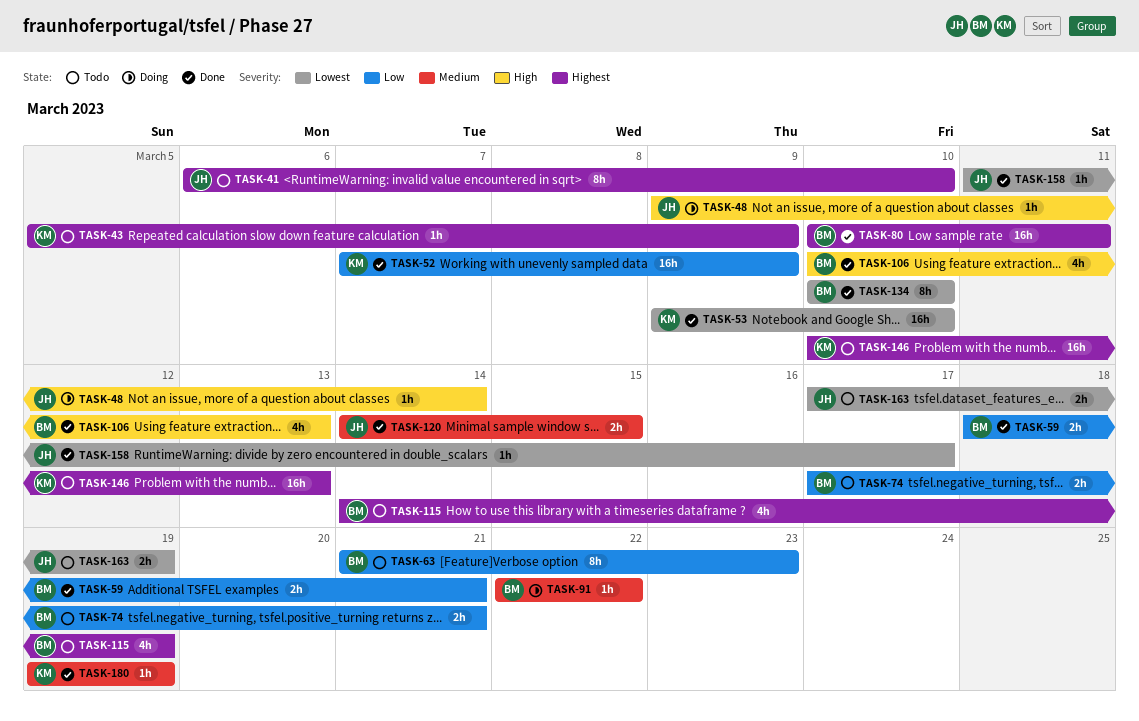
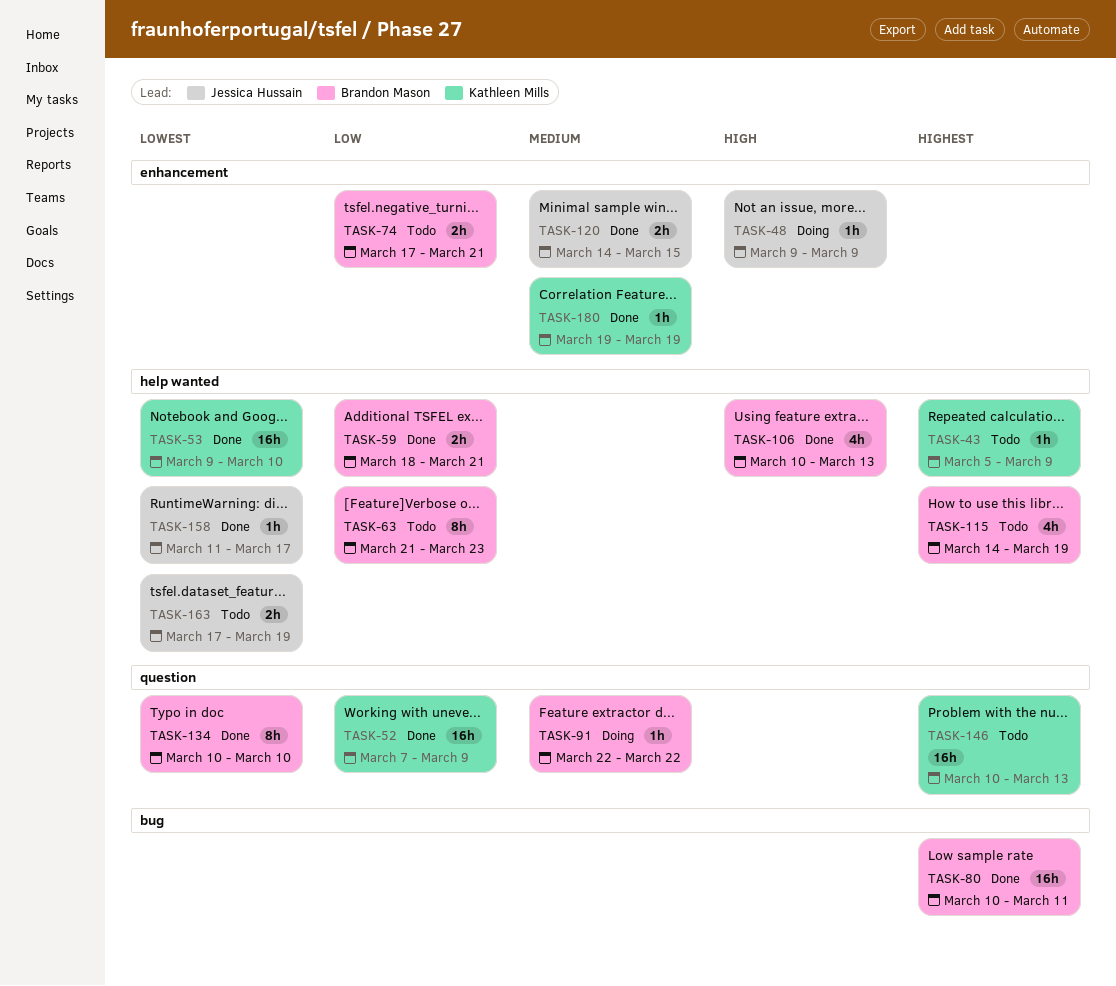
TASK-41: present -> none
TASK-48, due: Mar 14 -> Mar 9

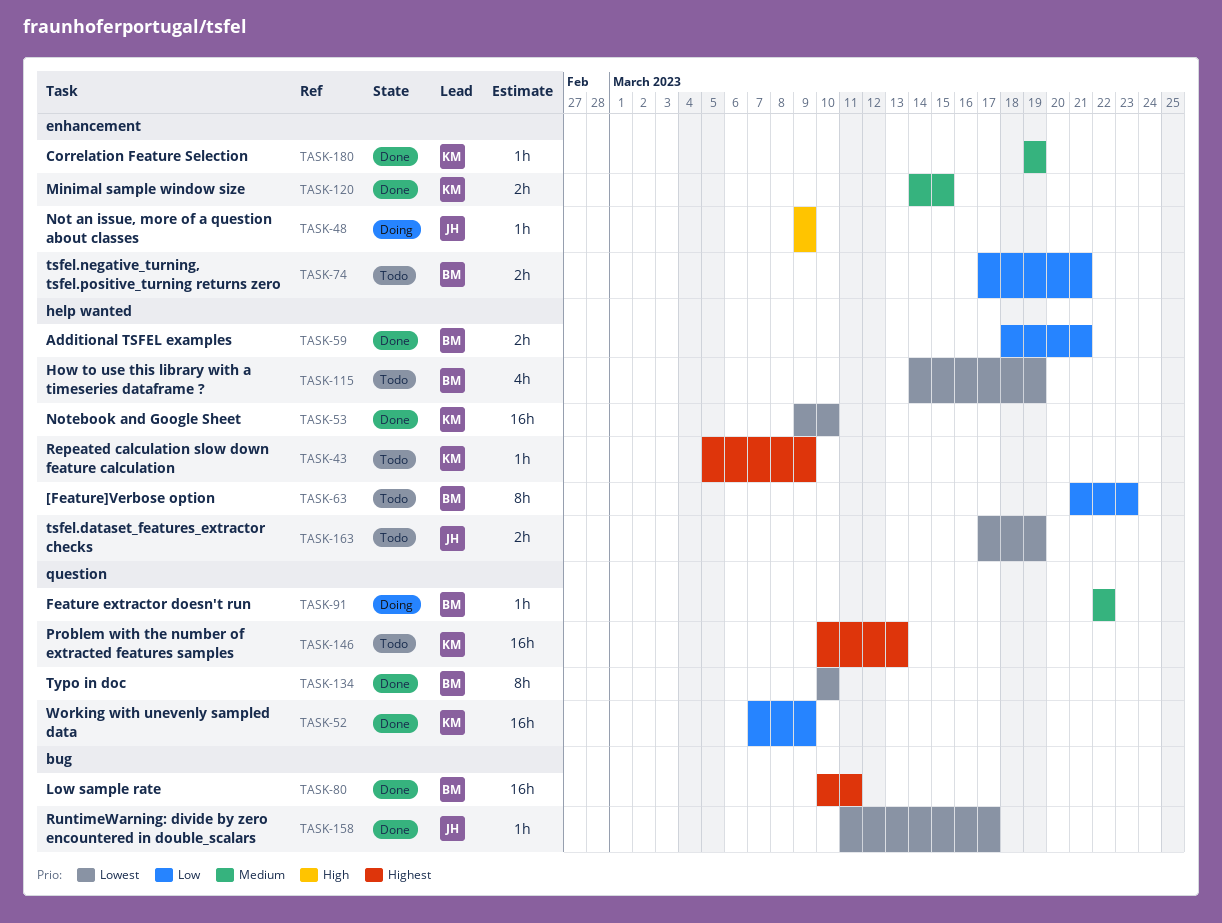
TASK-106: present -> none
TASK-115, priority: Highest -> Lowest
TASK-120, owner: Jessica Hussain -> Kathleen Mills
TASK-158, label: help wanted -> bug

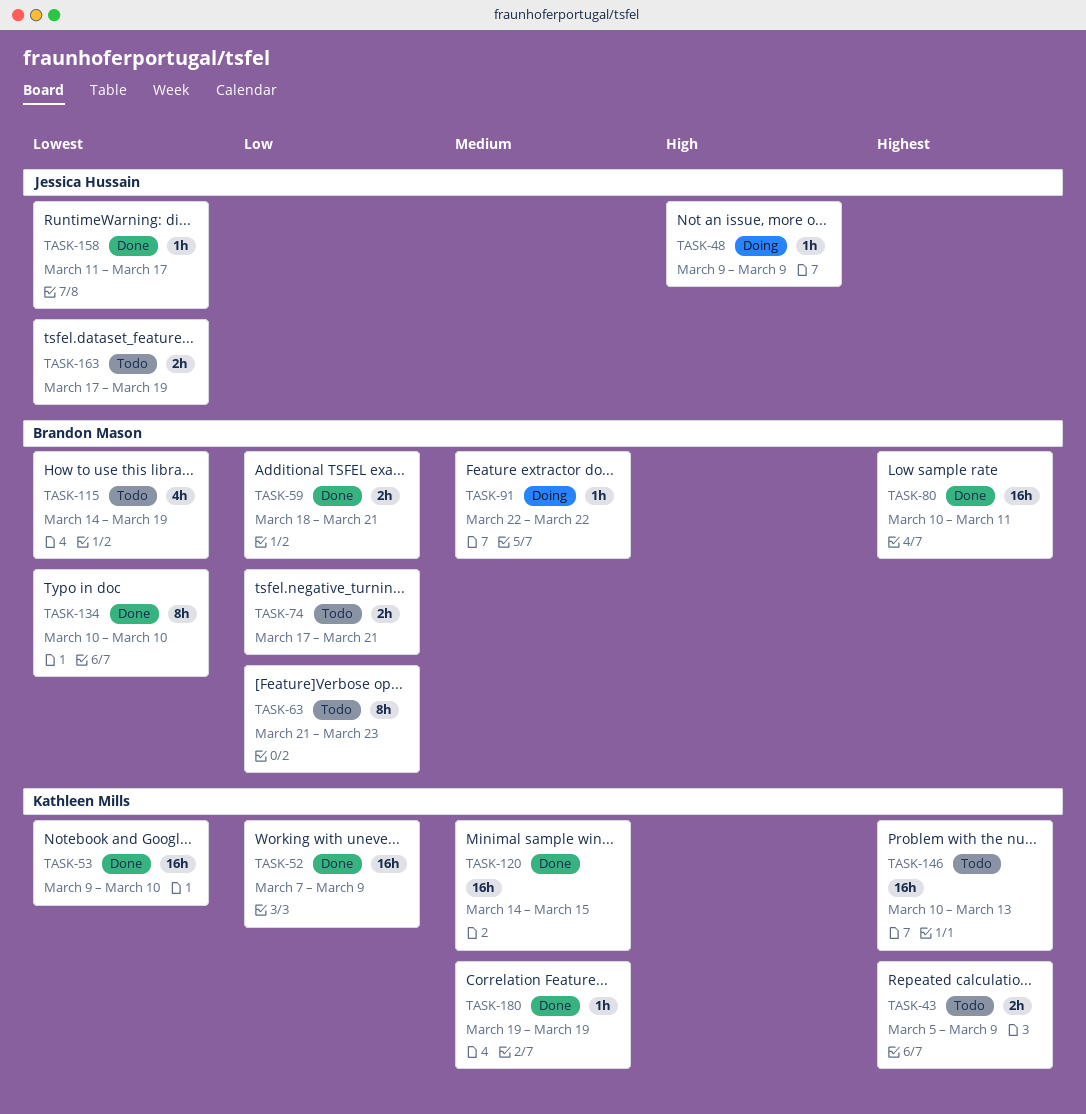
TASK-43, estimate: 1h -> 2h
TASK-120, estimate: 2h -> 16h

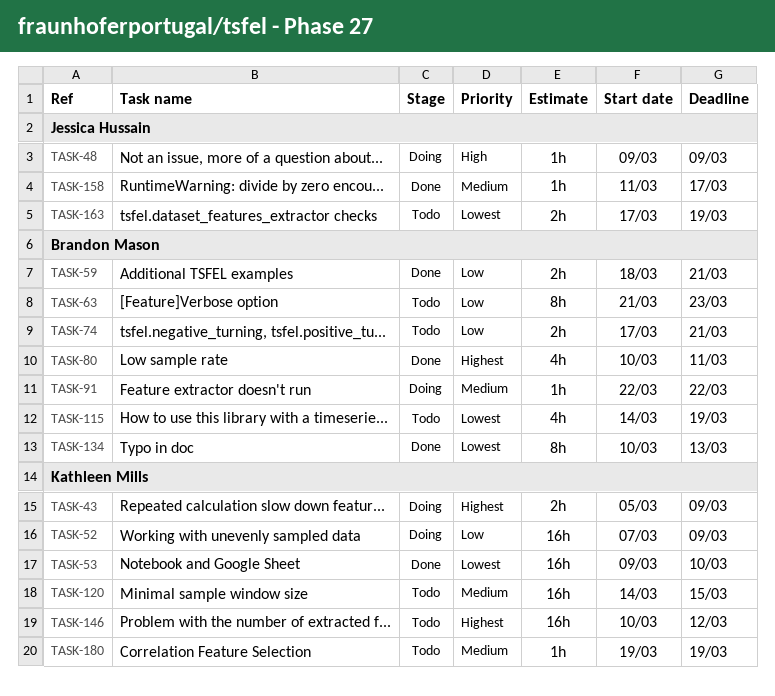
TASK-43, status: Todo -> Doing
TASK-52, status: Done -> Doing
TASK-80, estimate: 16h -> 4h
TASK-120, status: Done -> Todo
TASK-134, due: Mar 10 -> Mar 13
TASK-146, due: Mar 13 -> Mar 12
TASK-158, priority: Lowest -> Medium
TASK-180, status: Done -> Todo

